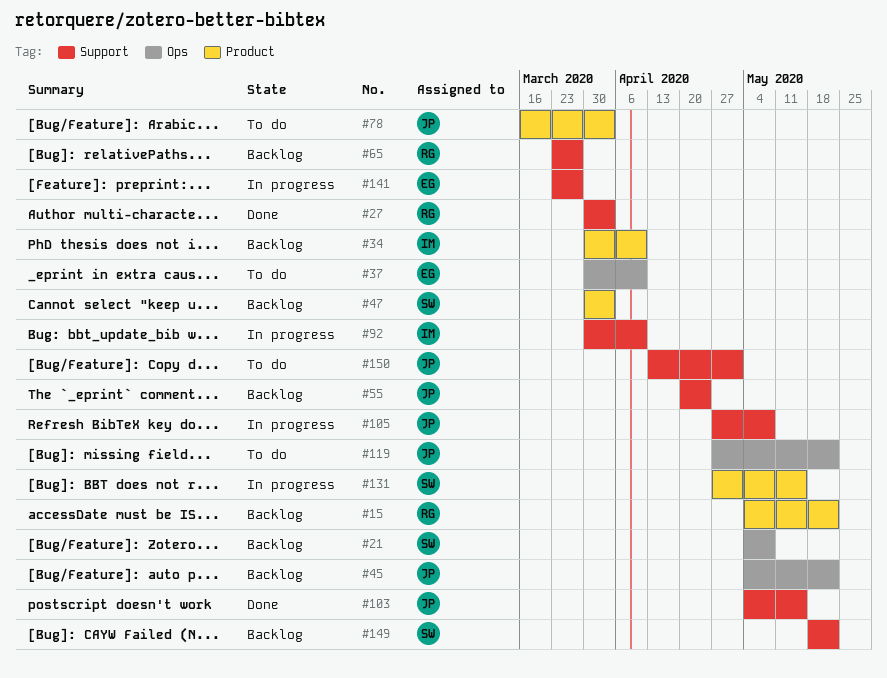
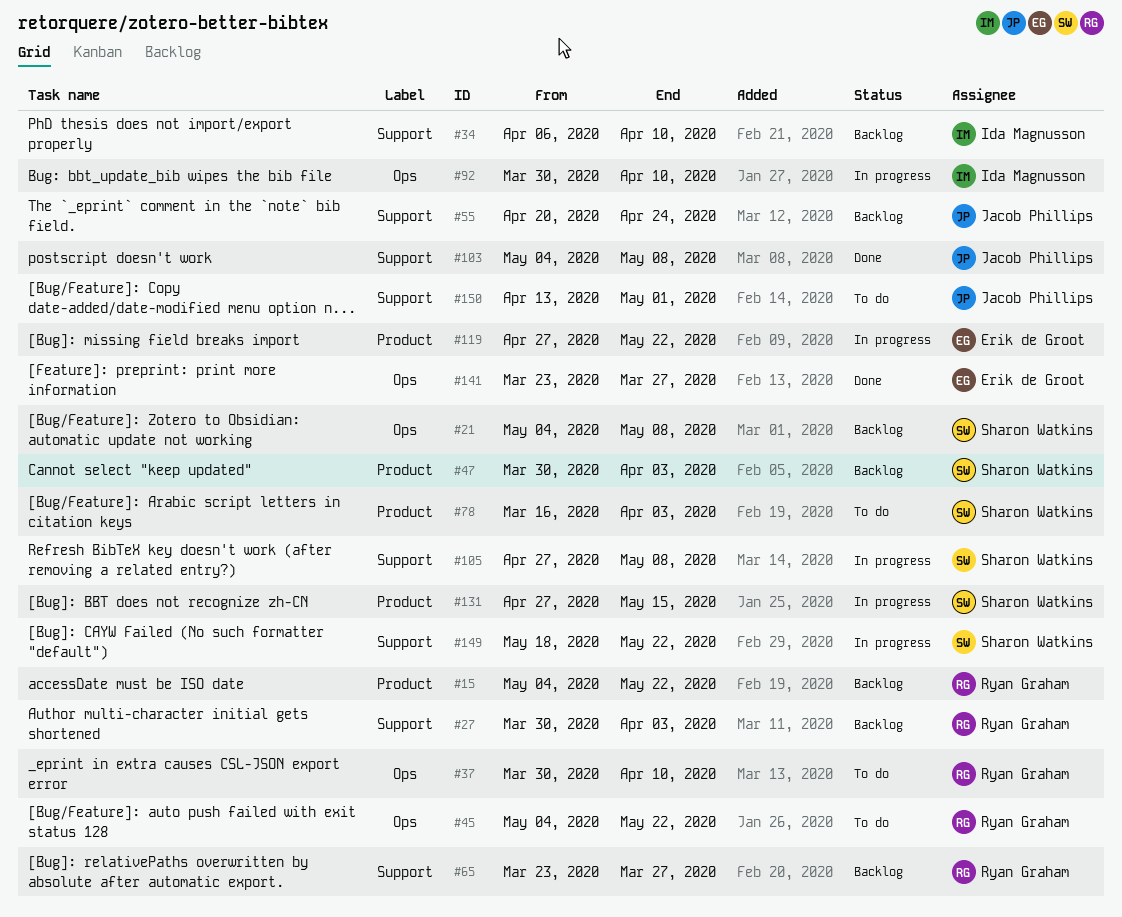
#27, status: Done -> Backlog
#34, label: Product -> Support
#34, start: Mar 30 -> Apr 6
#37, owner: Erik de Groot -> Ryan Graham
#45, status: Backlog -> To do
#45, owner: Jacob Phillips -> Ryan Graham
#78, owner: Jacob Phillips -> Sharon Watkins
#92, label: Support -> Ops
#103, due: May 15 -> May 8
#105, owner: Jacob Phillips -> Sharon Watkins
#119, status: To do -> In progress
#119, owner: Jacob Phillips -> Erik de Groot
#119, label: Ops -> Product
#141, status: In progress -> Done
#141, label: Support -> Ops
#149, status: Backlog -> In progress

